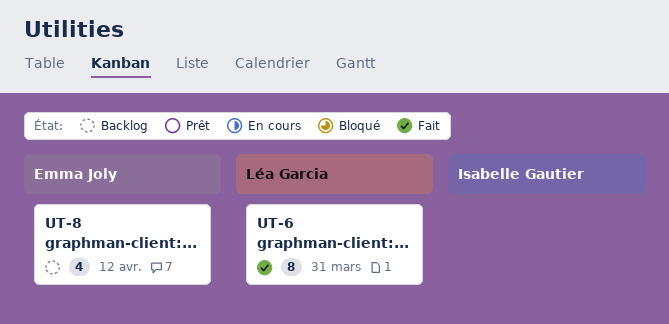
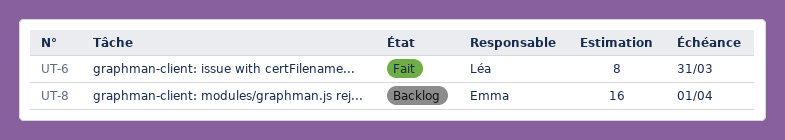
UT-8, estimate: 4 -> 16
UT-8, due: Apr 12 -> Apr 1

